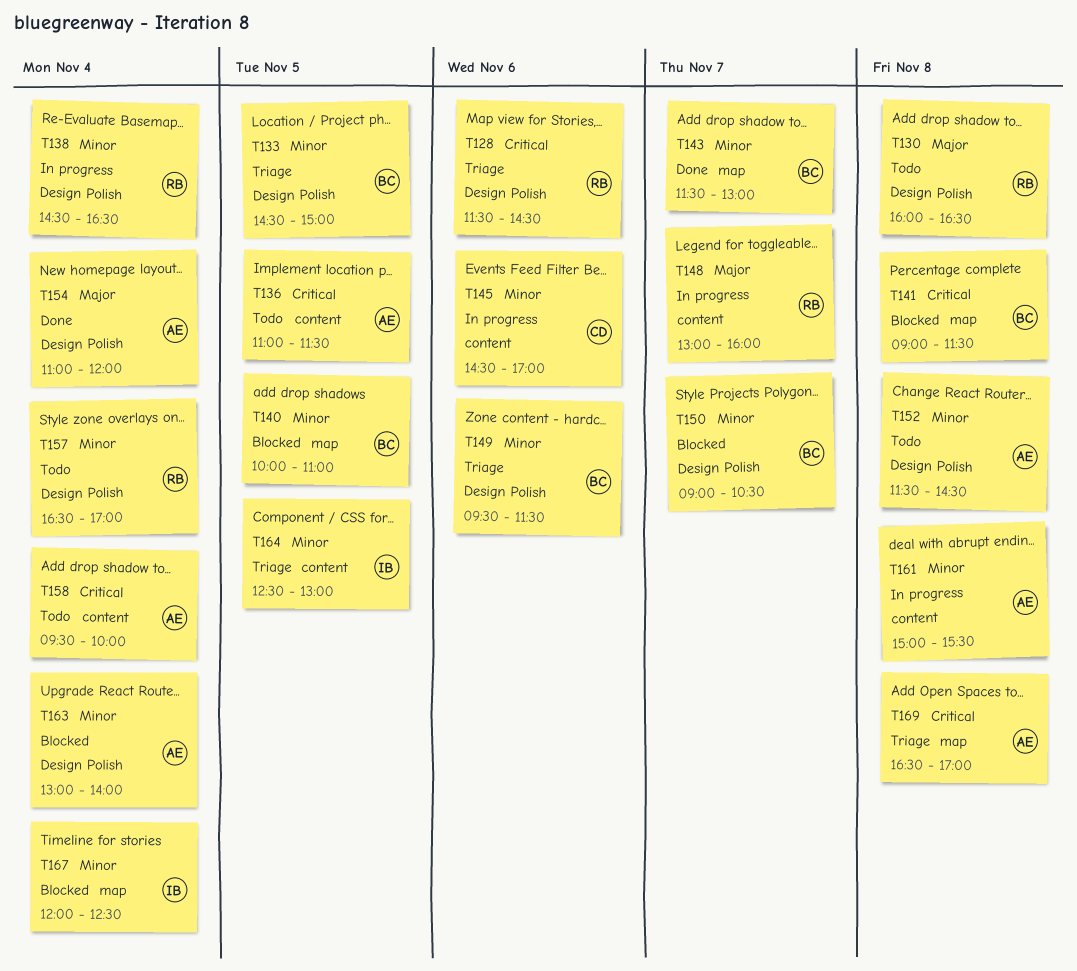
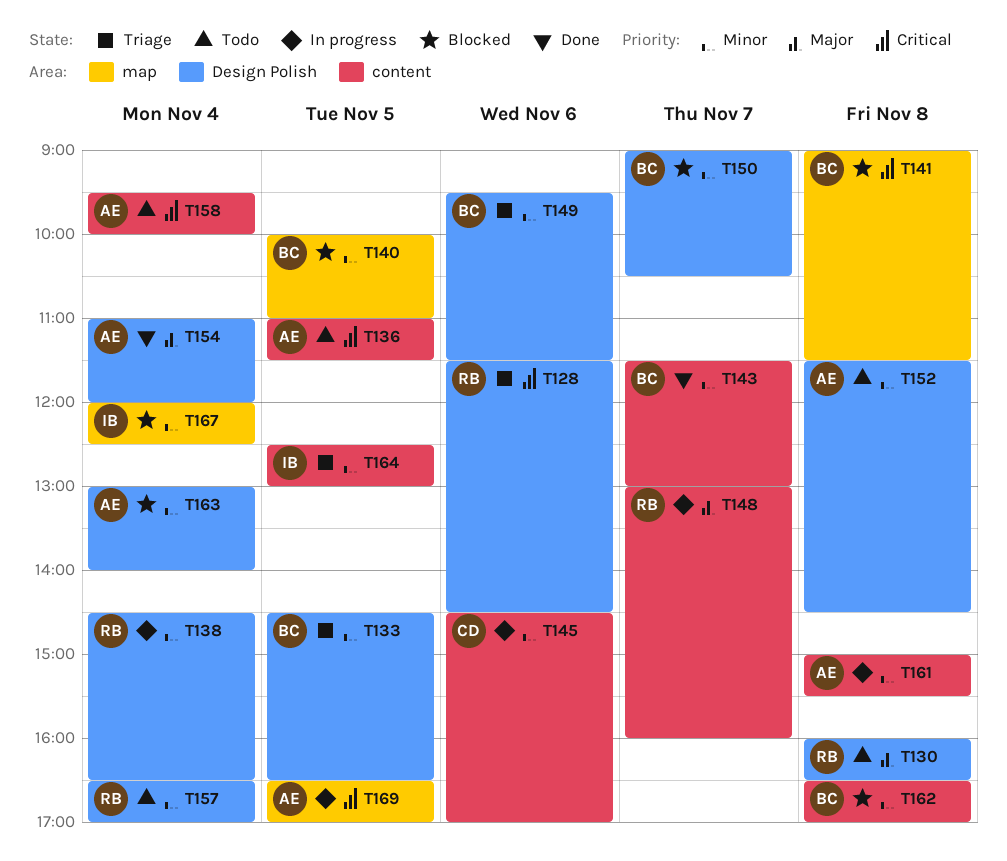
T133, ends: 15:00 -> 16:30
T143, label: map -> content
T162: none -> present
T169, status: Triage -> In progress
T169, day: Nov 8 -> Nov 5

